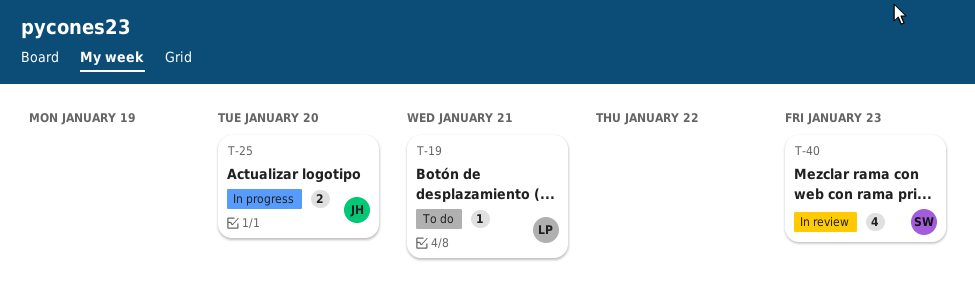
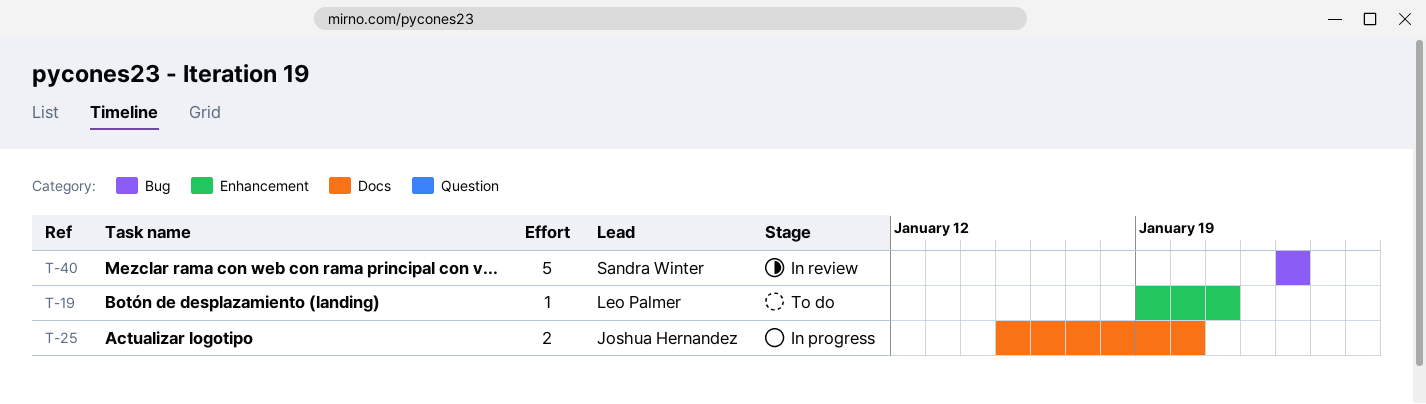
T-40, estimate: 4 -> 5

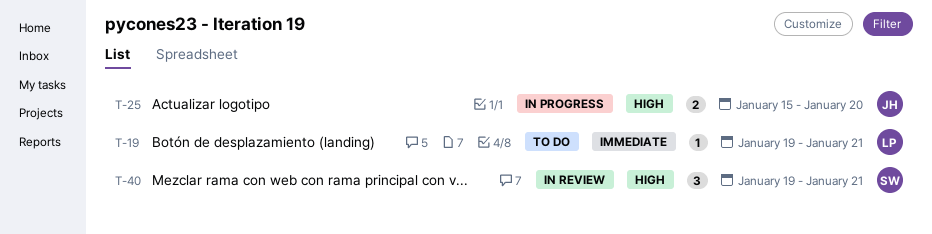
T-40, estimate: 5 -> 3
T-40, start: Jan 23 -> Jan 19
T-40, due: Jan 23 -> Jan 21

